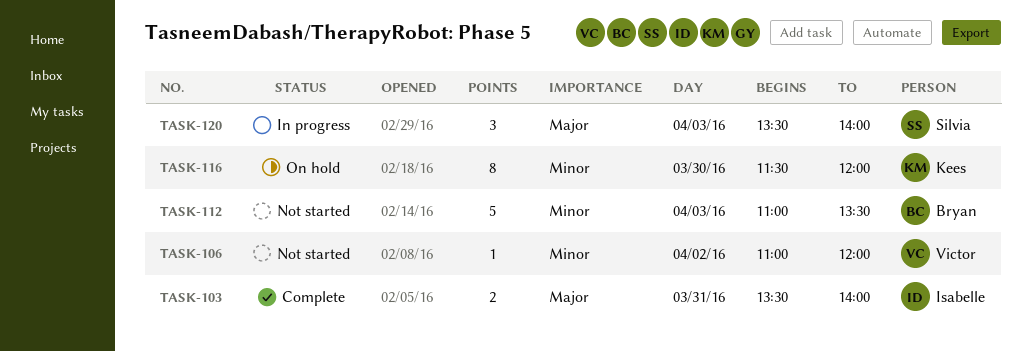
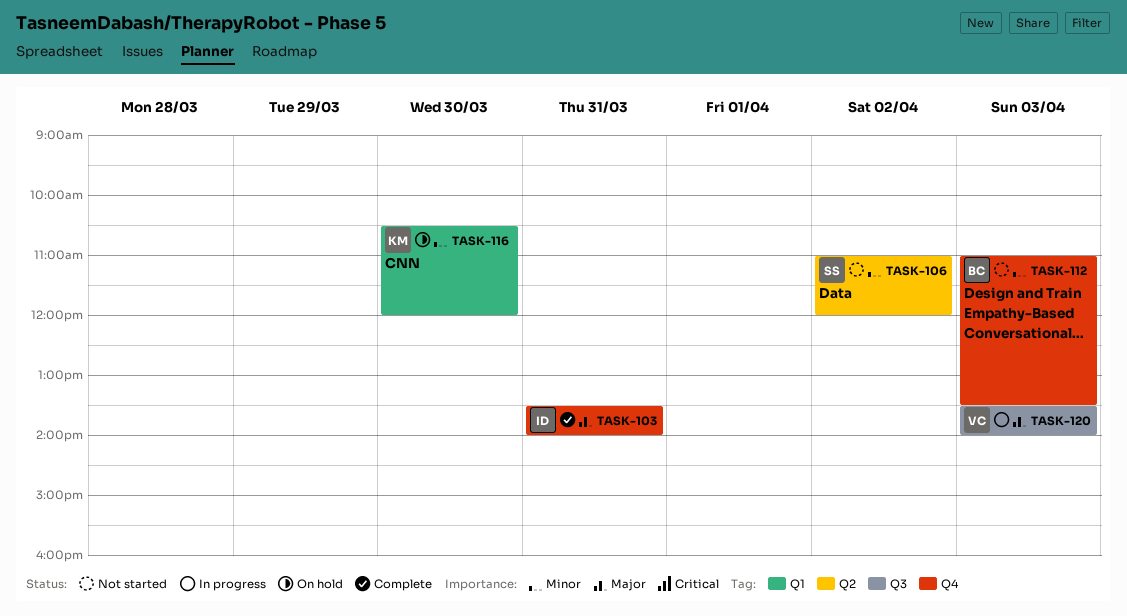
TASK-106, owner: Victor -> Silvia
TASK-116, begins: 11:30 -> 10:30
TASK-120, owner: Silvia -> Victor

